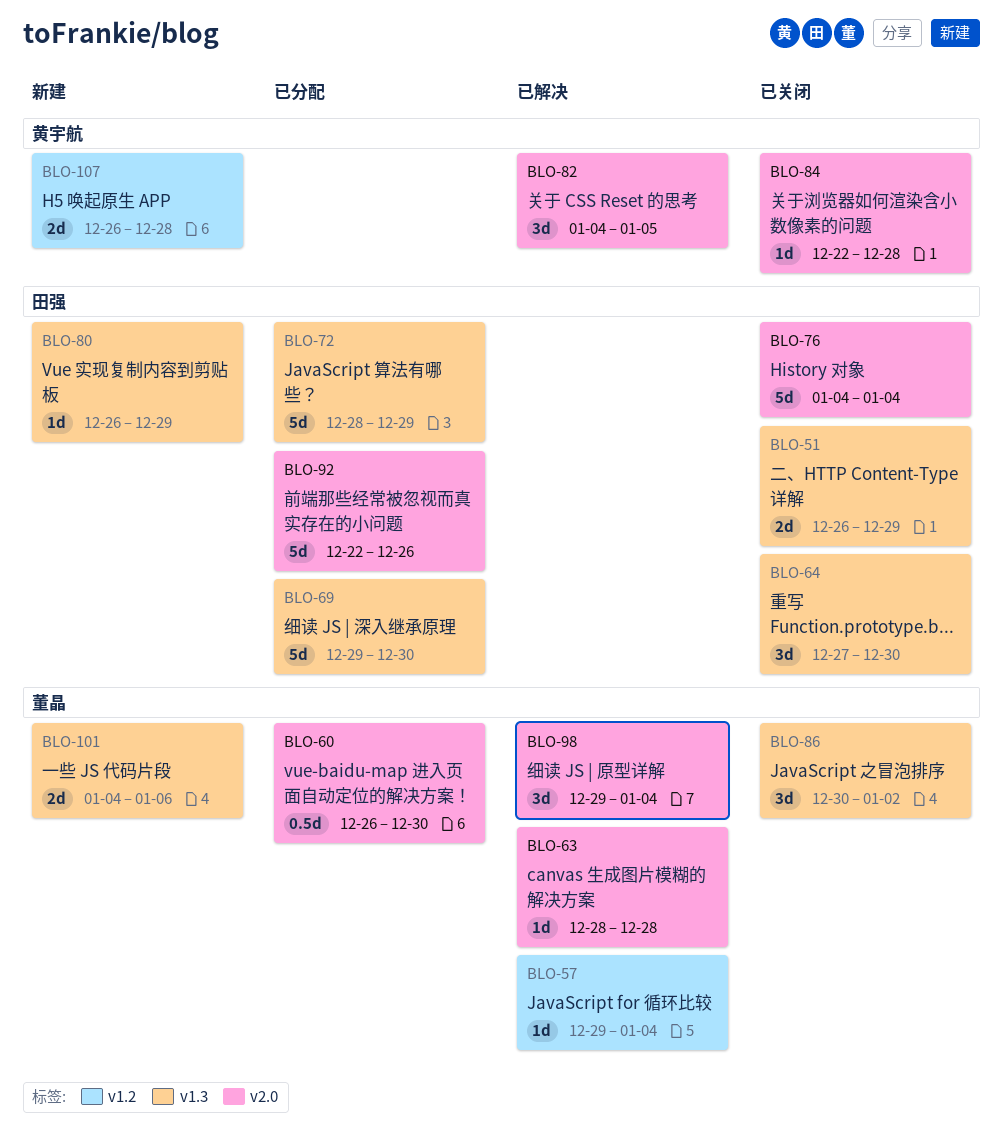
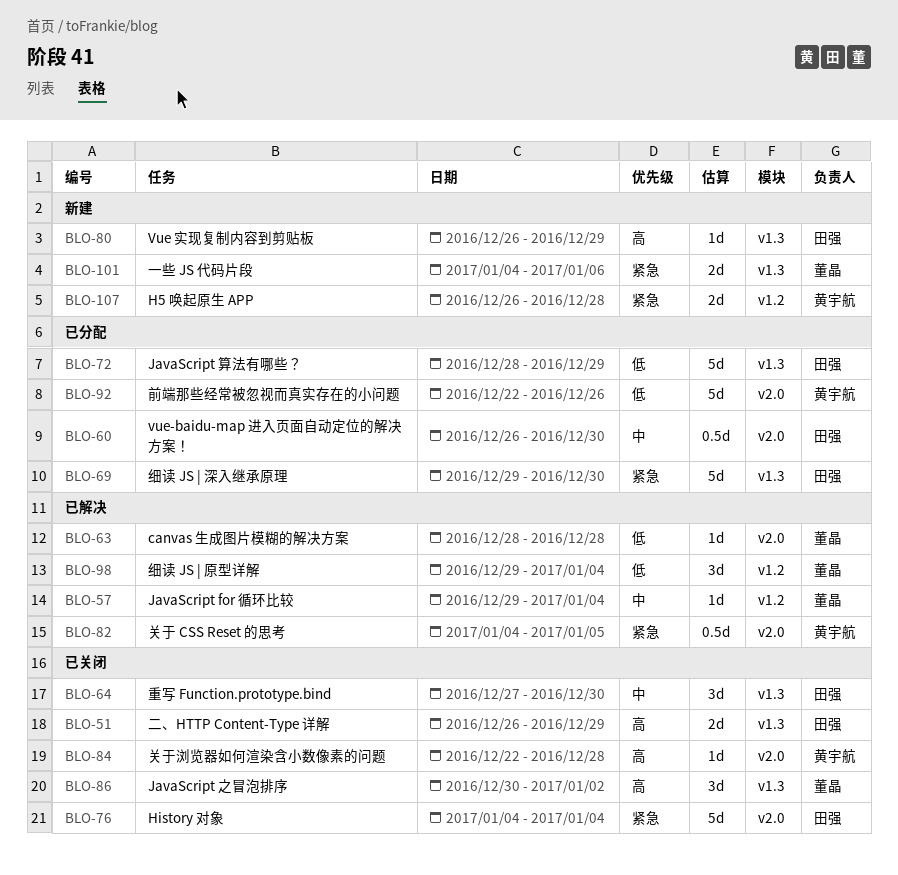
BLO-60, owner: 董晶 -> 田强
BLO-82, estimate: 3d -> 0.5d
BLO-92, owner: 田强 -> 黄宇航
BLO-98, label: v2.0 -> v1.2

